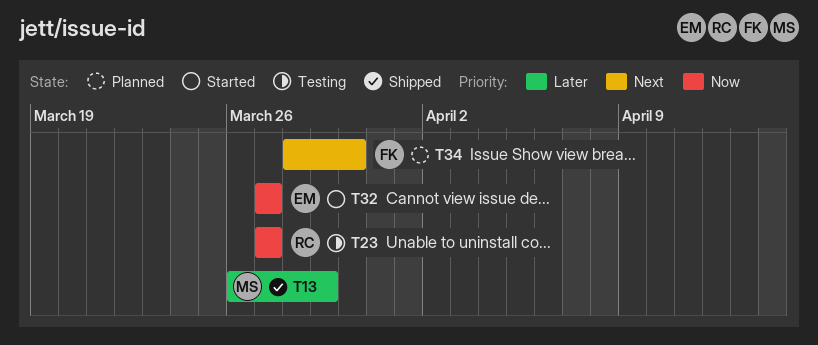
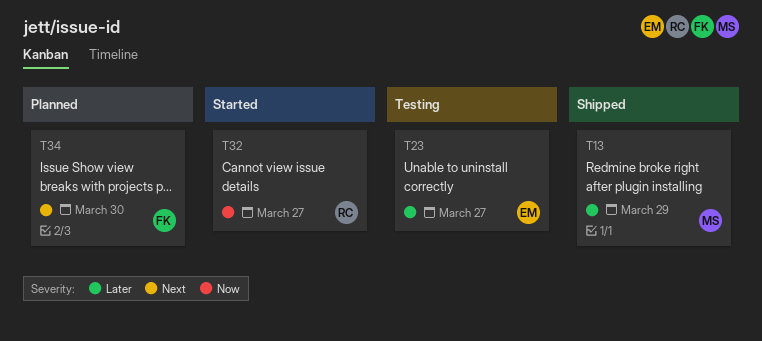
T23, owner: RC -> EM
T23, priority: Now -> Later
T32, owner: EM -> RC

